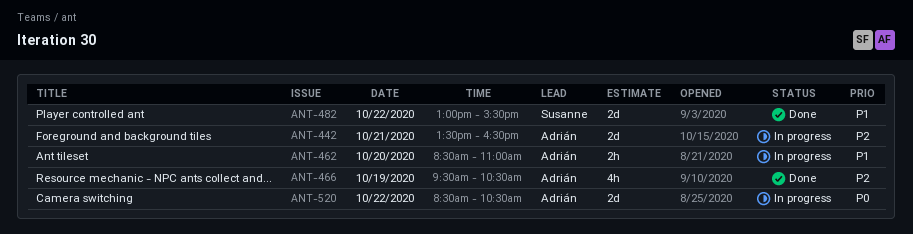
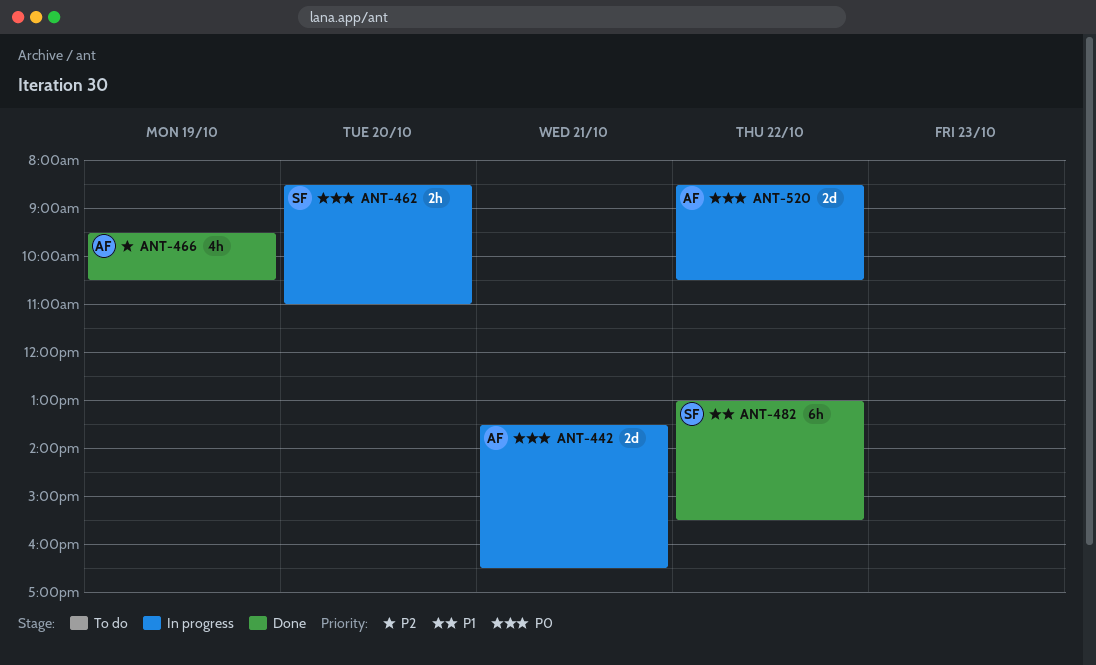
ANT-442, priority: P2 -> P0
ANT-462, owner: Adrián -> Susanne
ANT-462, priority: P1 -> P0
ANT-482, estimate: 2d -> 6h

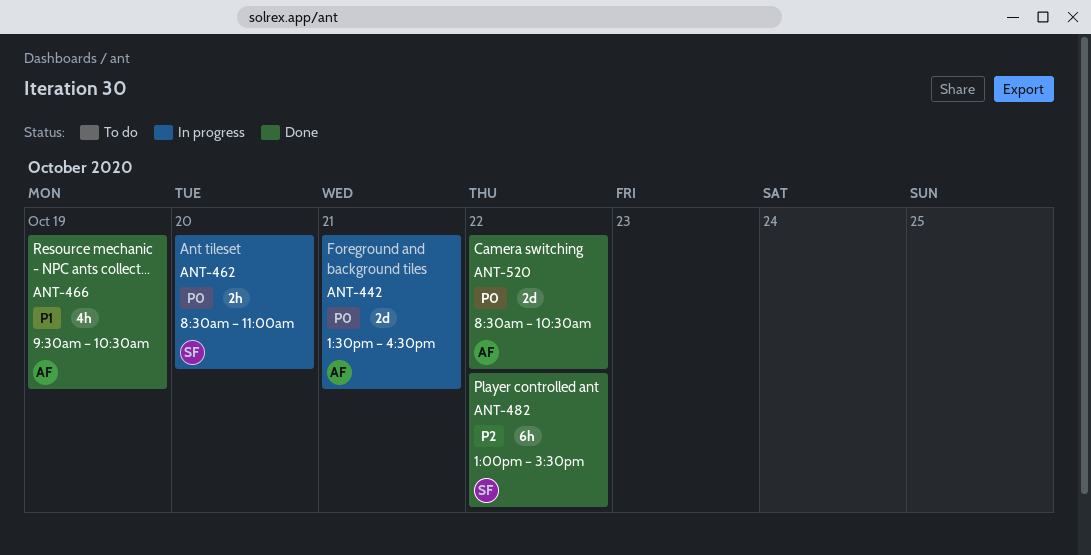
ANT-466, priority: P2 -> P1
ANT-482, priority: P1 -> P2
ANT-520, status: In progress -> Done

